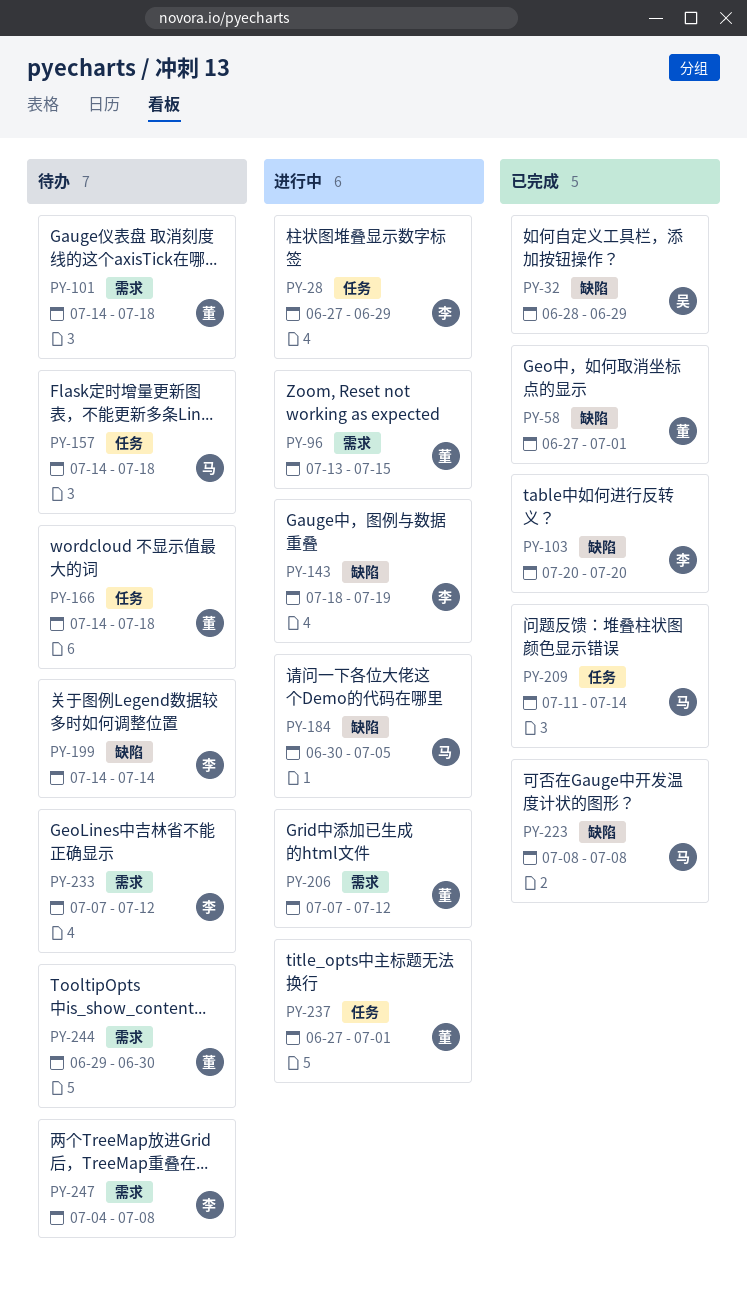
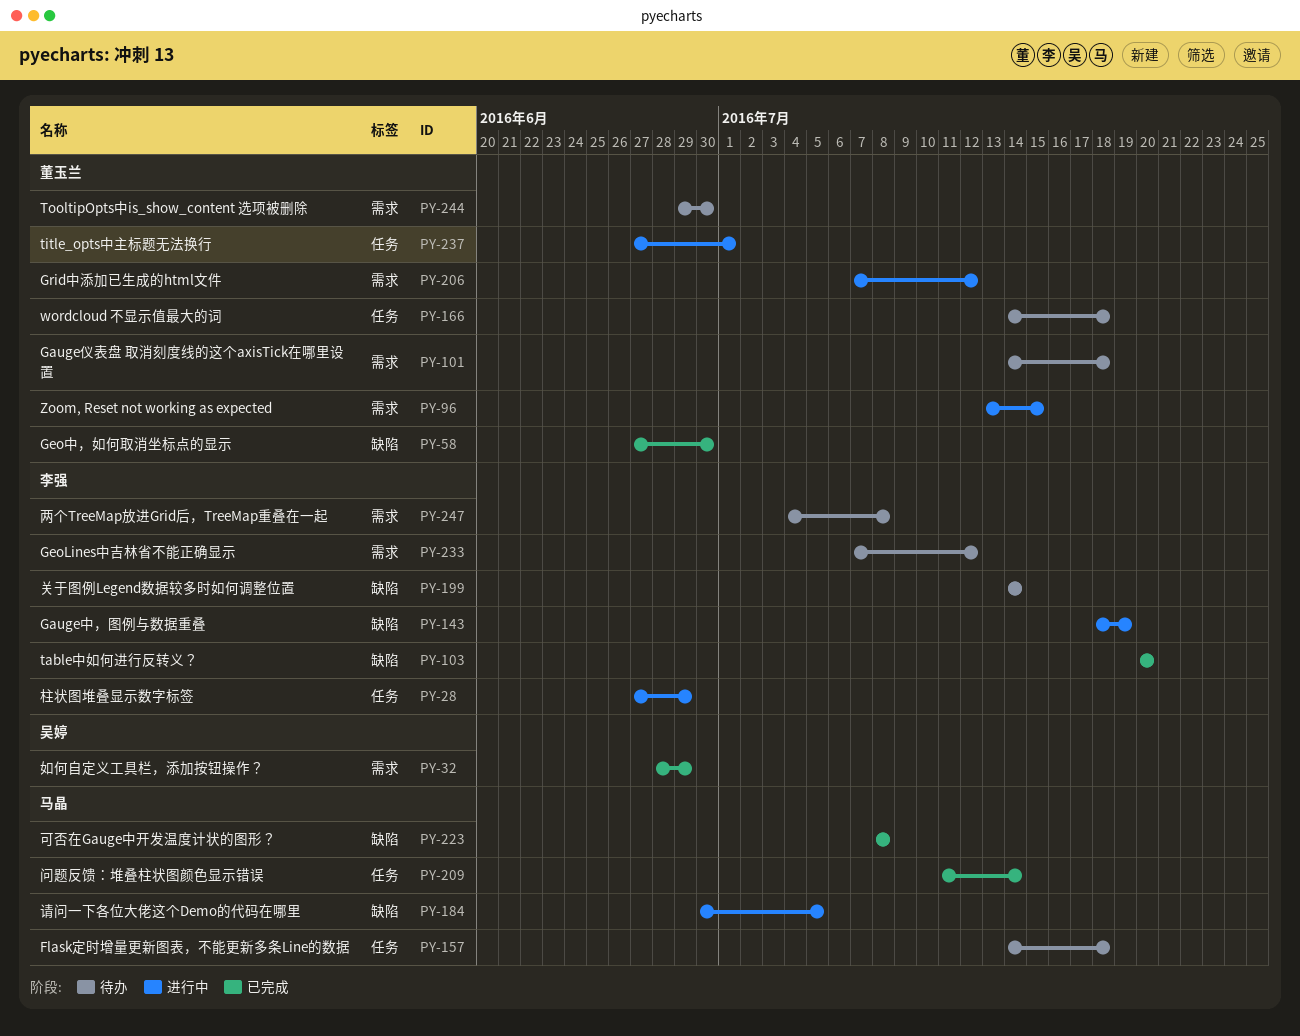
PY-32, label: 缺陷 -> 需求
PY-58, due: Jul 1 -> Jun 30

